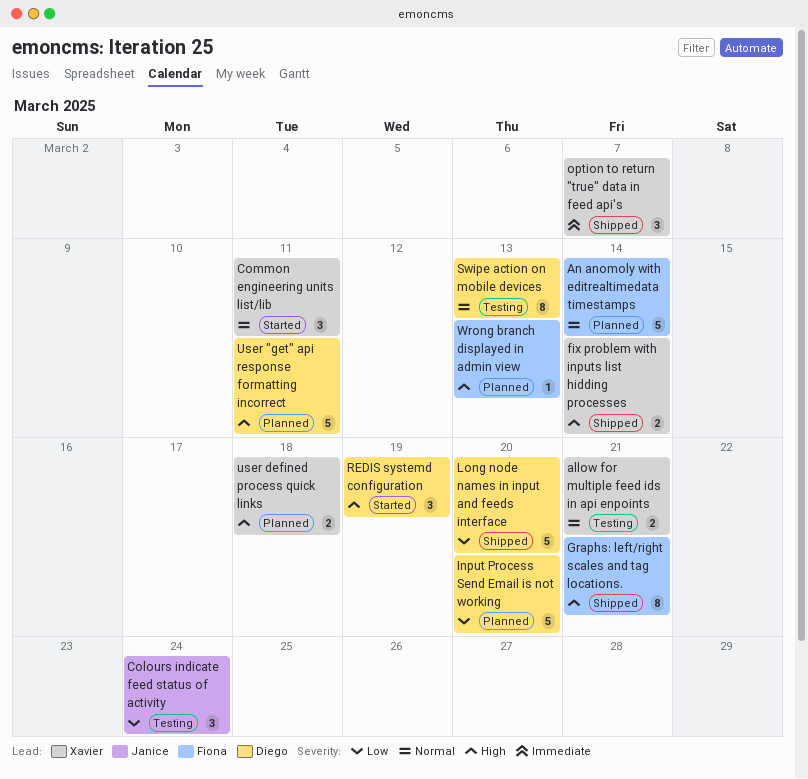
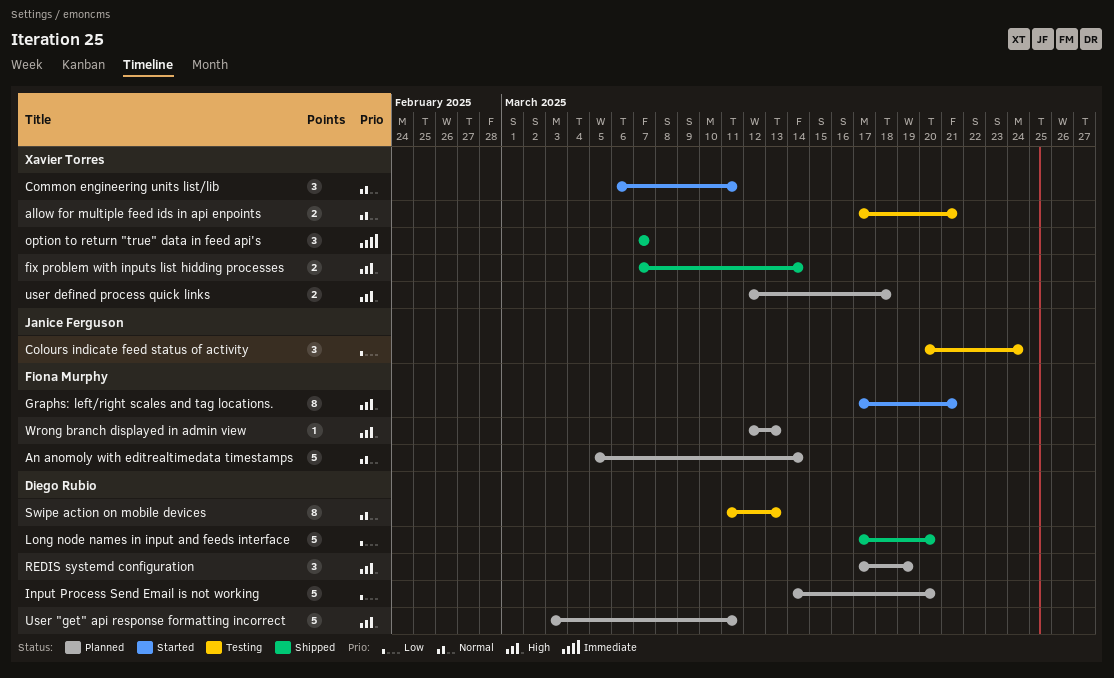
Graphs: left/right scales and tag locations., status: Shipped -> Started
REDIS systemd configuration, status: Started -> Planned

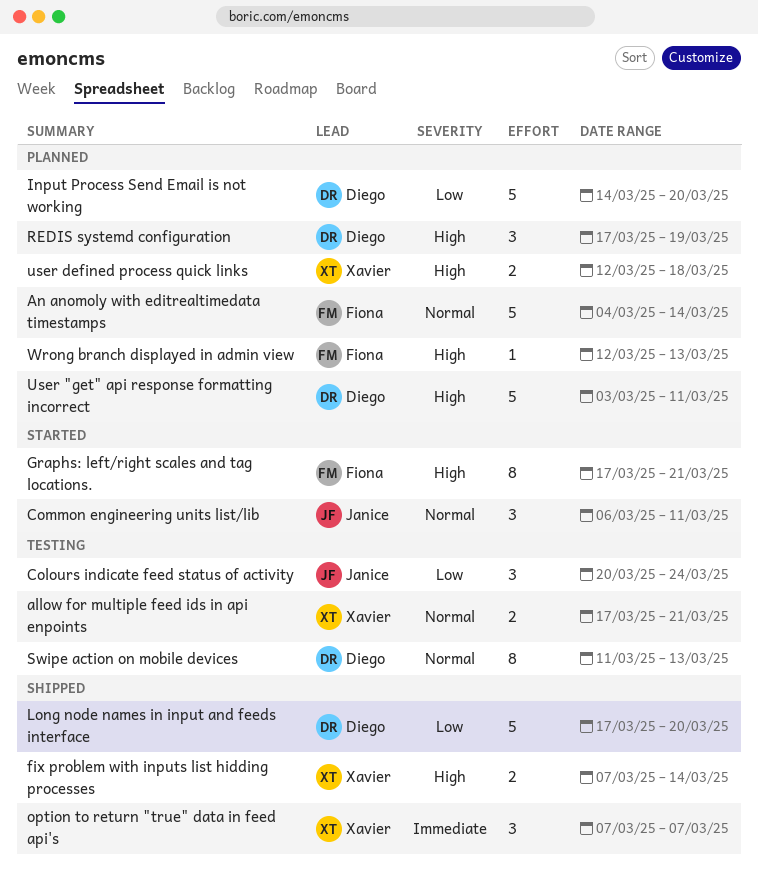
An anomoly with editrealtimedata timestamps, start: Mar 5 -> Mar 4
Common engineering units list/lib, owner: Xavier Torres -> Janice Ferguson

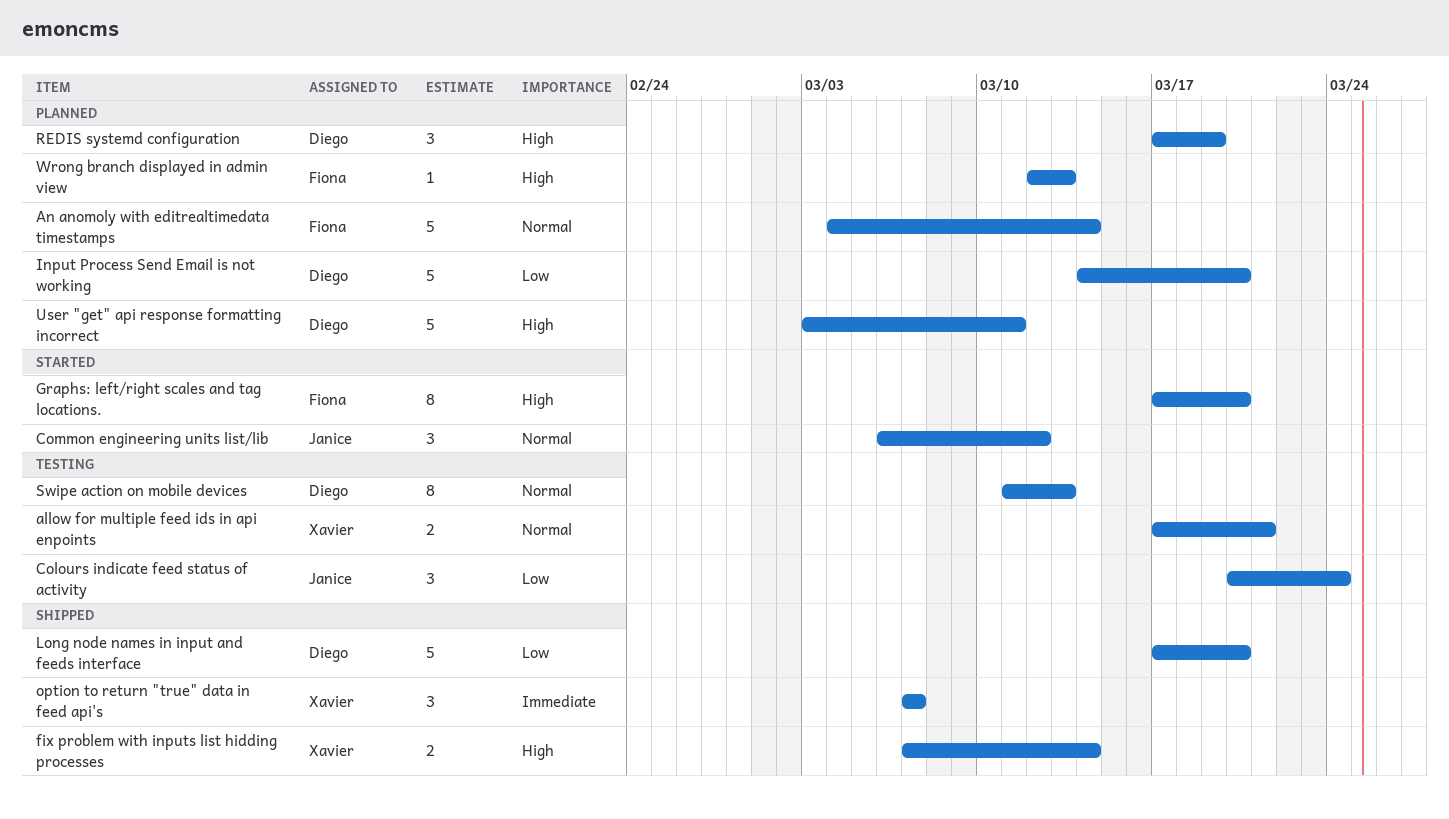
Common engineering units list/lib, due: Mar 11 -> Mar 12
Graphs: left/right scales and tag locations., due: Mar 21 -> Mar 20
user defined process quick links: present -> none

